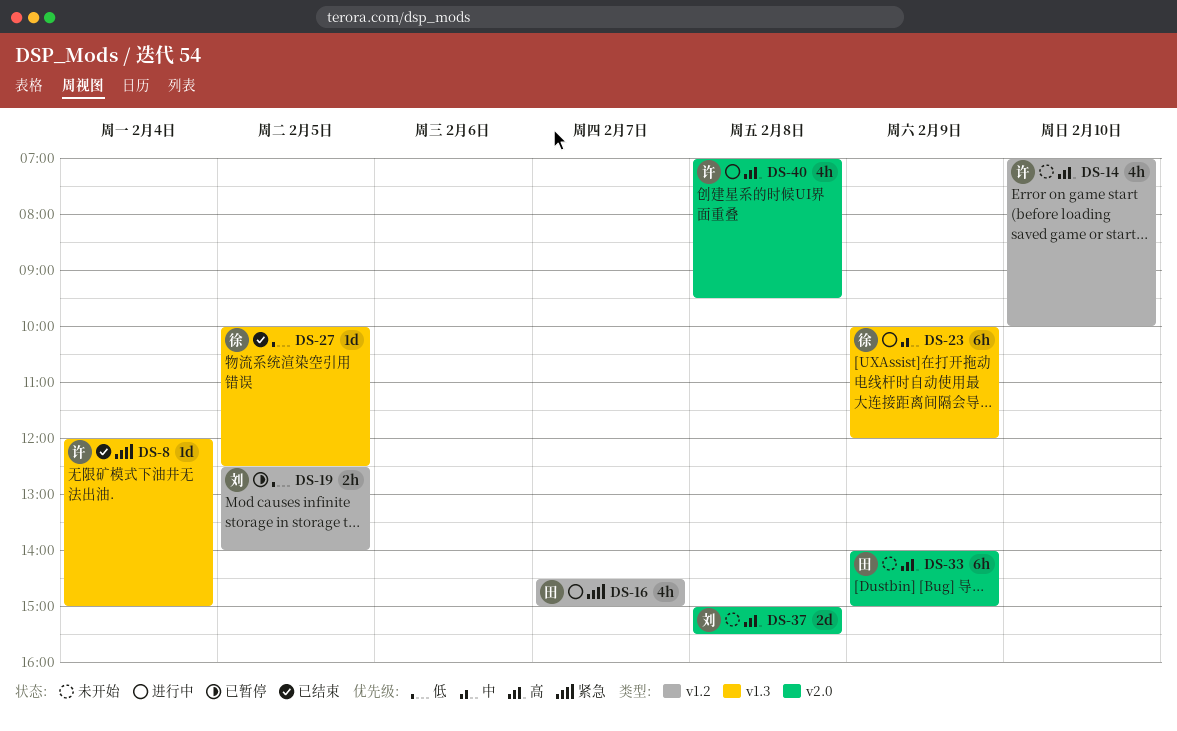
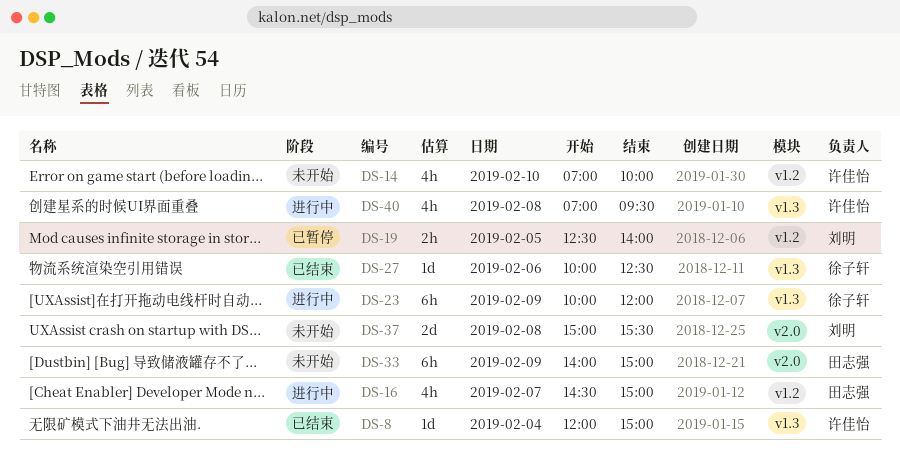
DS-27, day: Feb 5 -> Feb 6
DS-40, label: v2.0 -> v1.3

